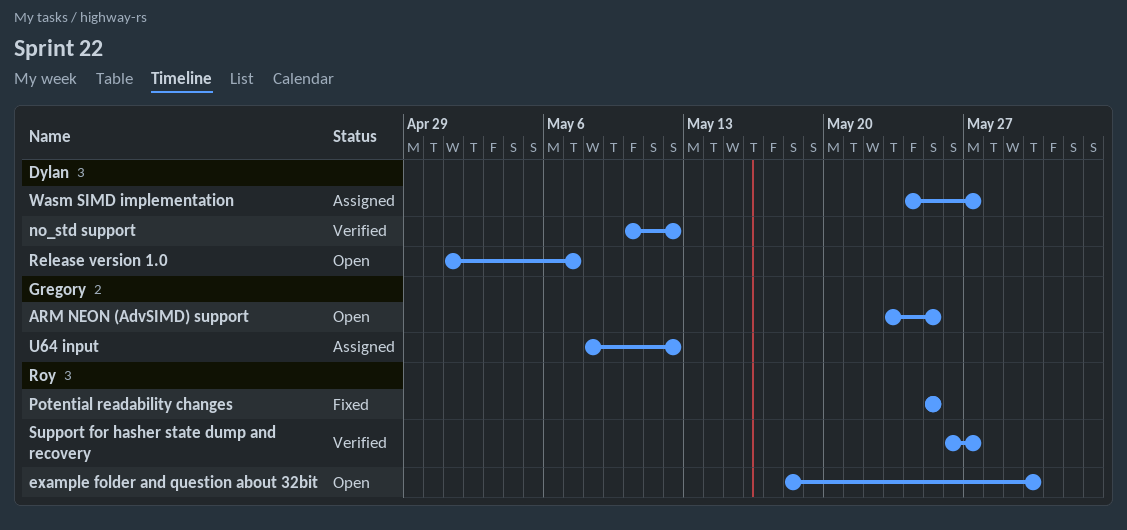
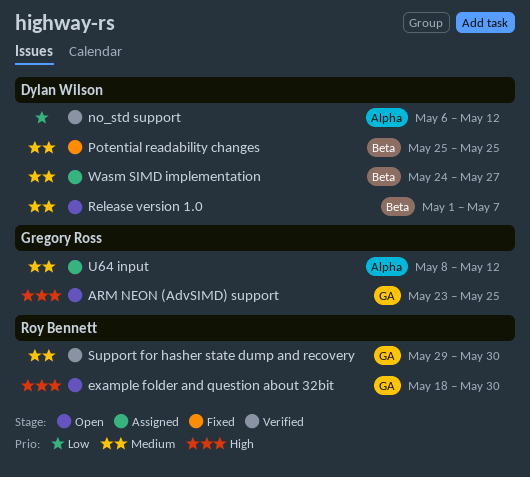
no_std support, start: May 10 -> May 6
Potential readability changes, owner: Roy Bennett -> Dylan Wilson
Support for hasher state dump and recovery, start: May 26 -> May 29
Support for hasher state dump and recovery, due: May 27 -> May 30

